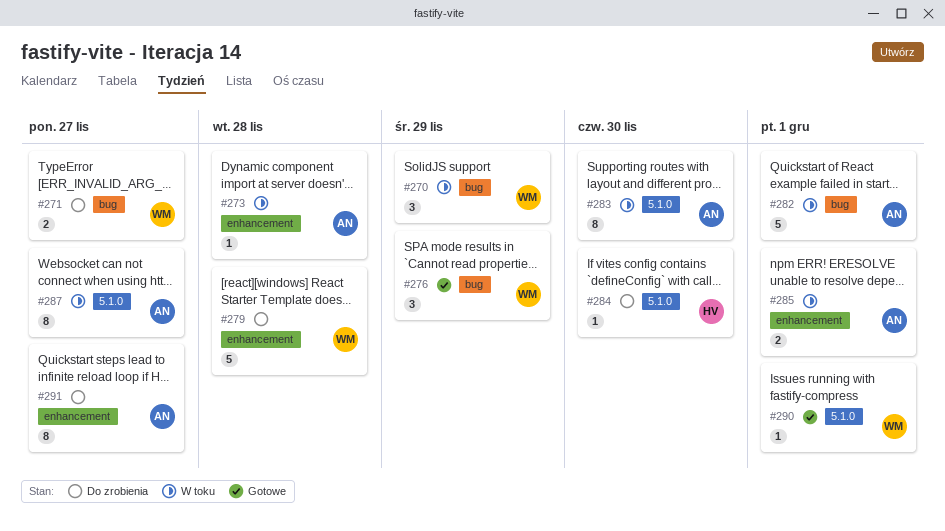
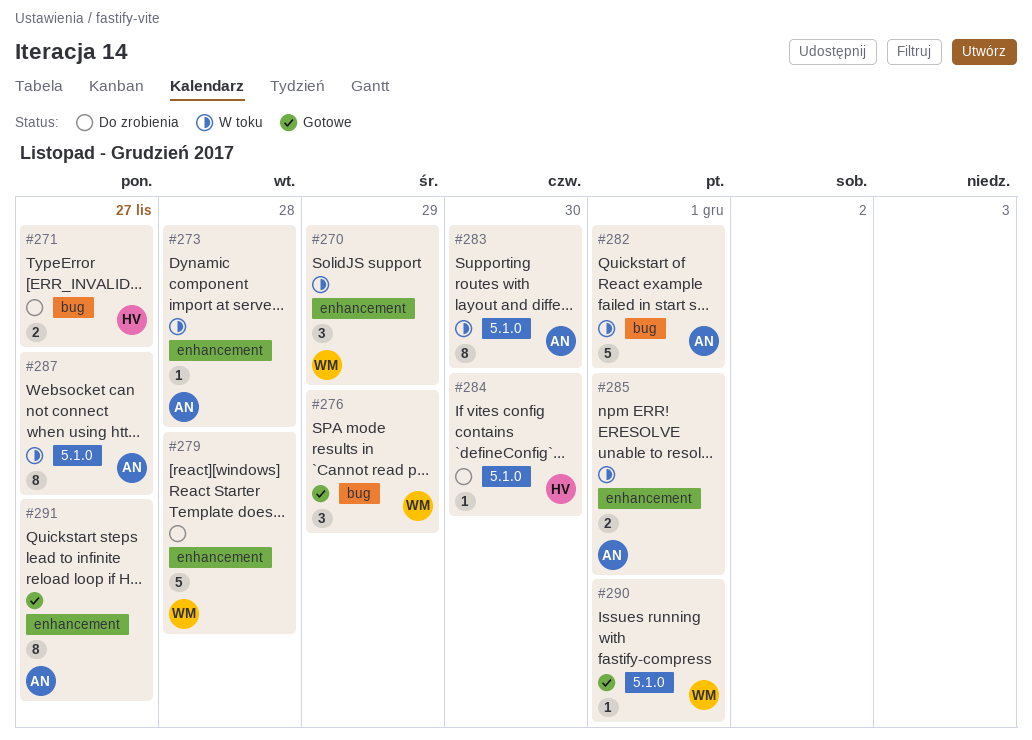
#270, label: bug -> enhancement
#271, owner: WM -> HV
#291, status: Do zrobienia -> Gotowe

